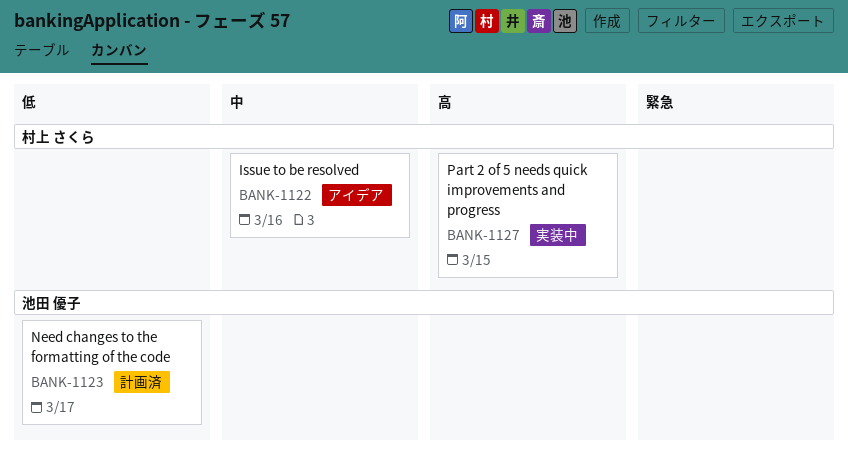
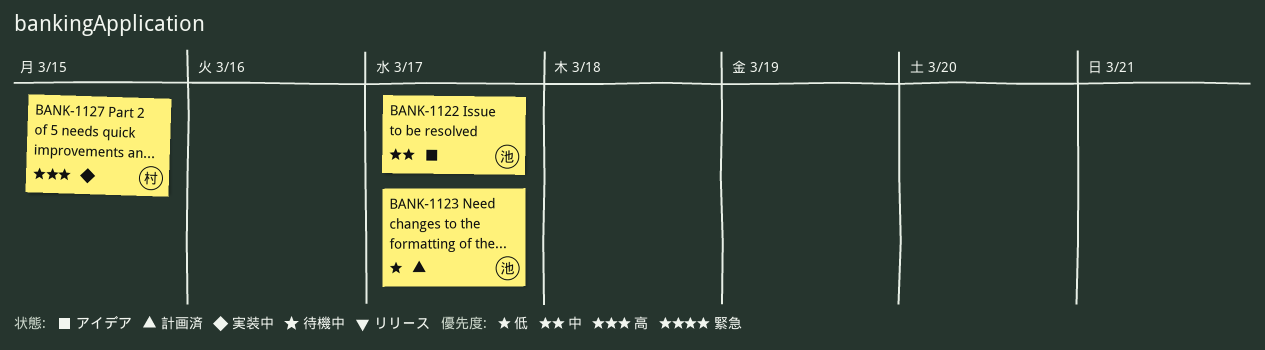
BANK-1122, owner: 村上 さくら -> 池田 優子
BANK-1122, due: Mar 16 -> Mar 17

